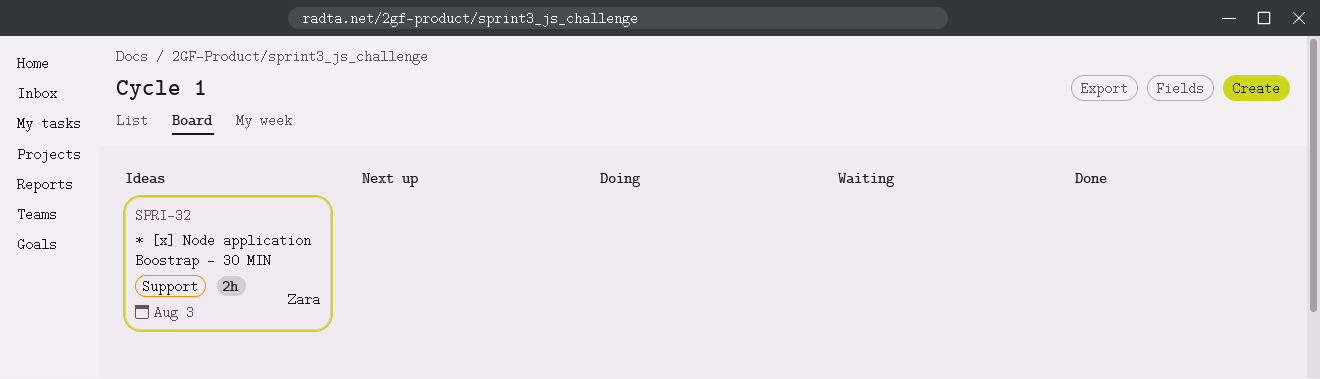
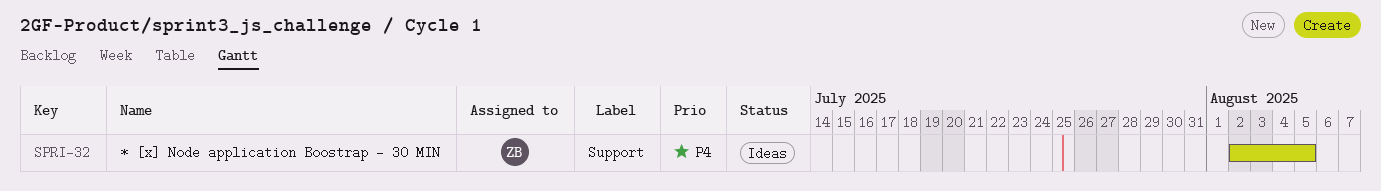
SPRI-32, due: Aug 3 -> Aug 5

